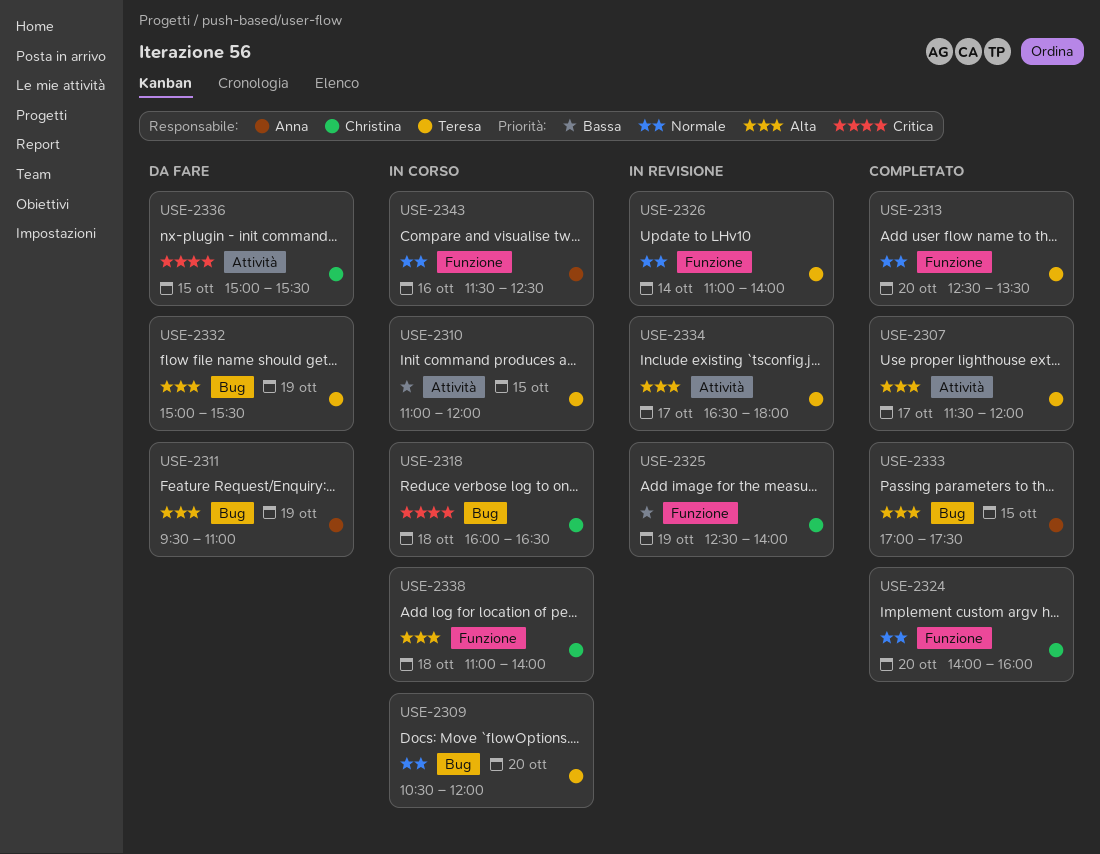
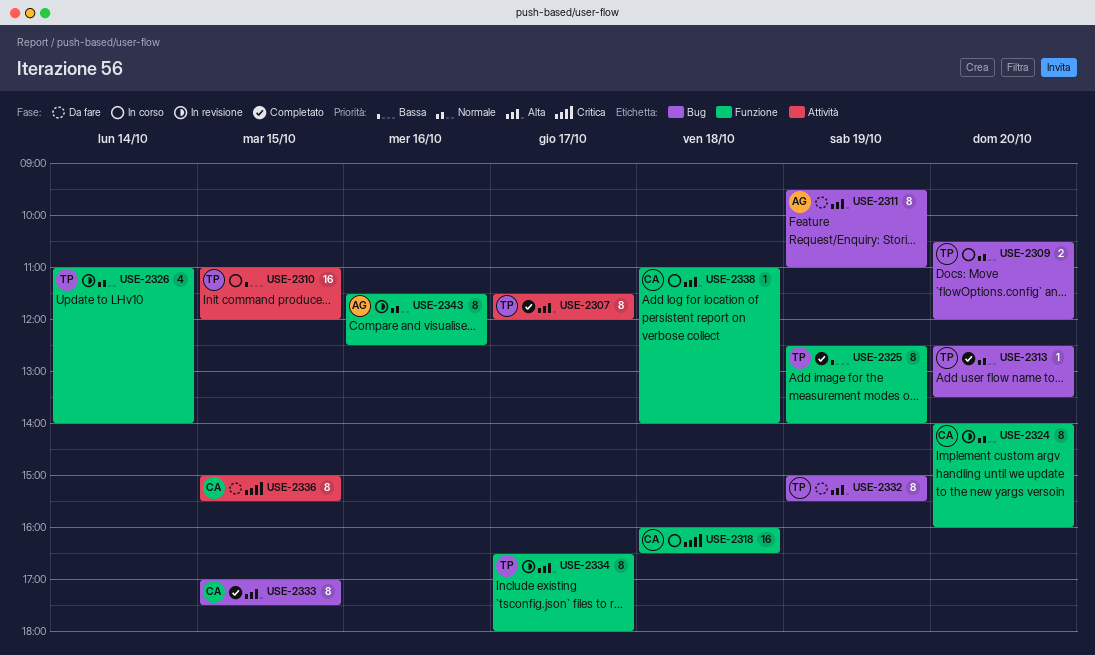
USE-2313, label: Funzione -> Bug
USE-2318, label: Bug -> Funzione
USE-2324, status: Completato -> In revisione
USE-2325, status: In revisione -> Completato
USE-2325, owner: Christina -> Teresa
USE-2333, owner: Anna -> Christina
USE-2334, label: Attività -> Funzione
USE-2343, status: In corso -> In revisione

